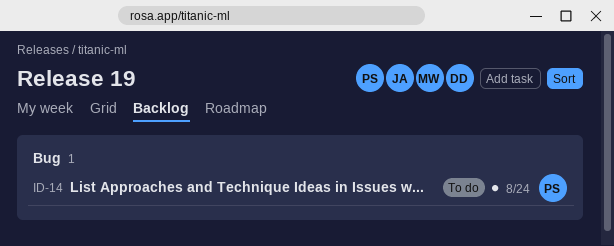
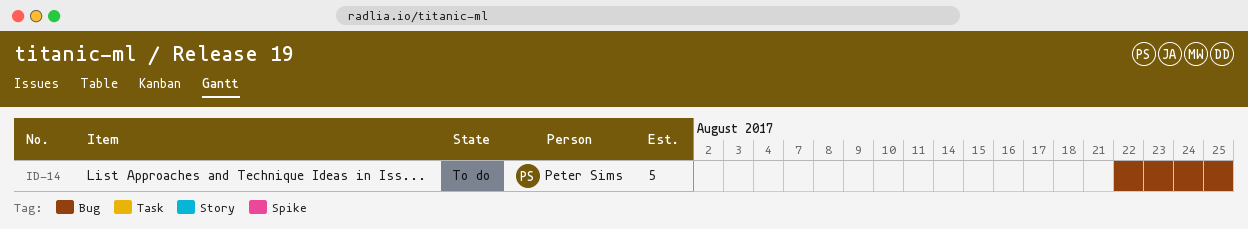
ID-14, estimate: 1 -> 5
ID-14, due: Aug 24 -> Aug 25

